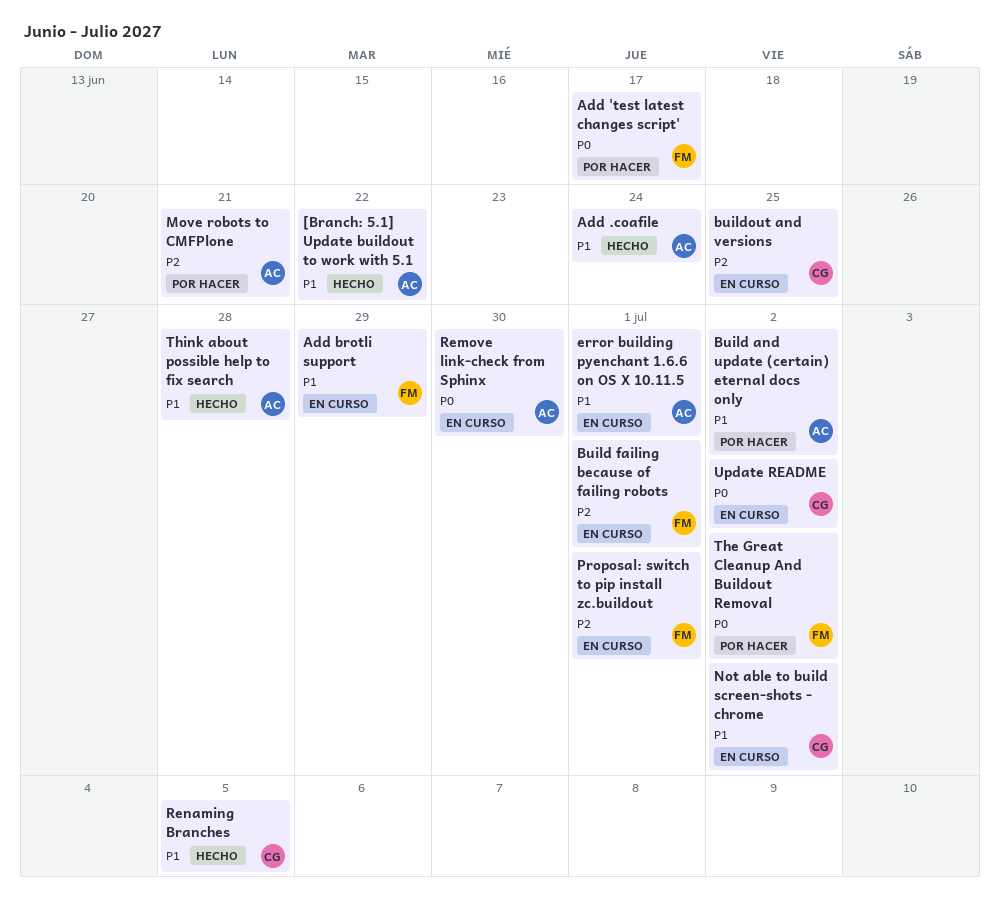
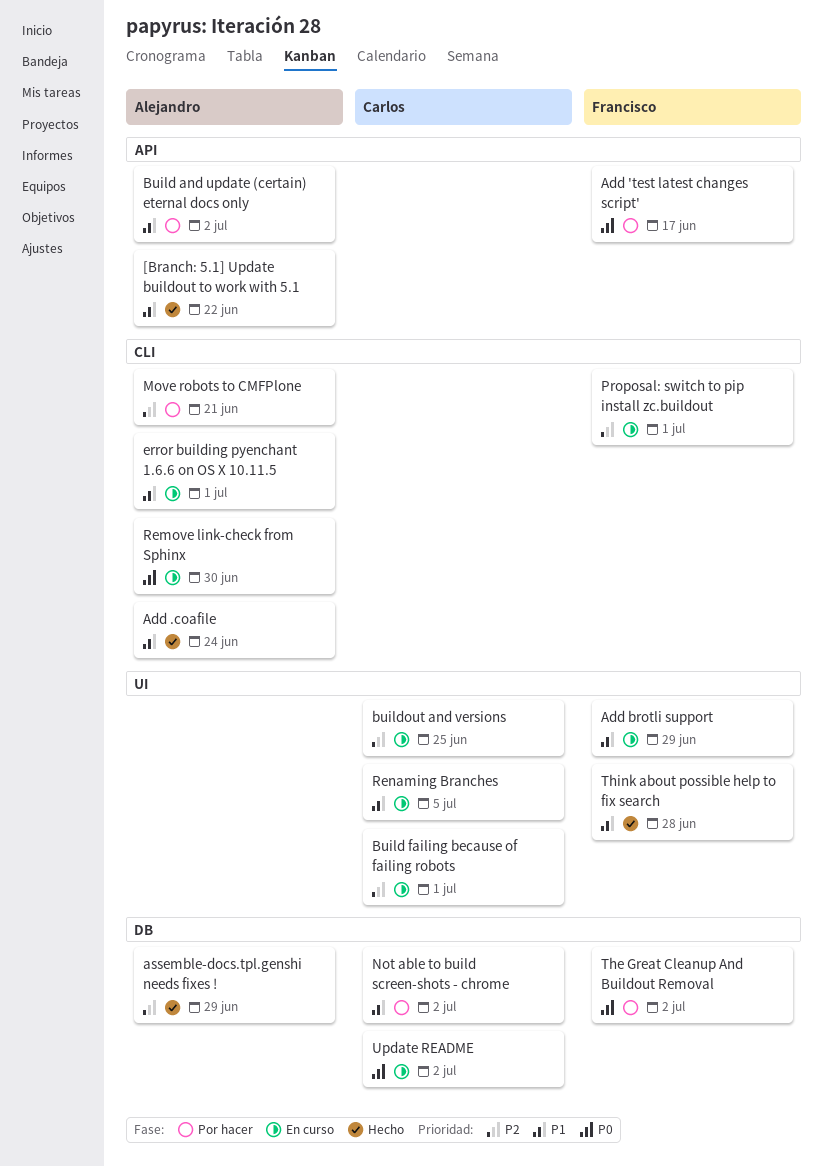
assemble-docs.tpl.genshi needs fixes !: none -> present
Build failing because of failing robots, owner: Francisco -> Carlos
Not able to build screen-shots - chrome, status: En curso -> Por hacer
Renaming Branches, status: Hecho -> En curso
Think about possible help to fix search, owner: Alejandro -> Francisco

